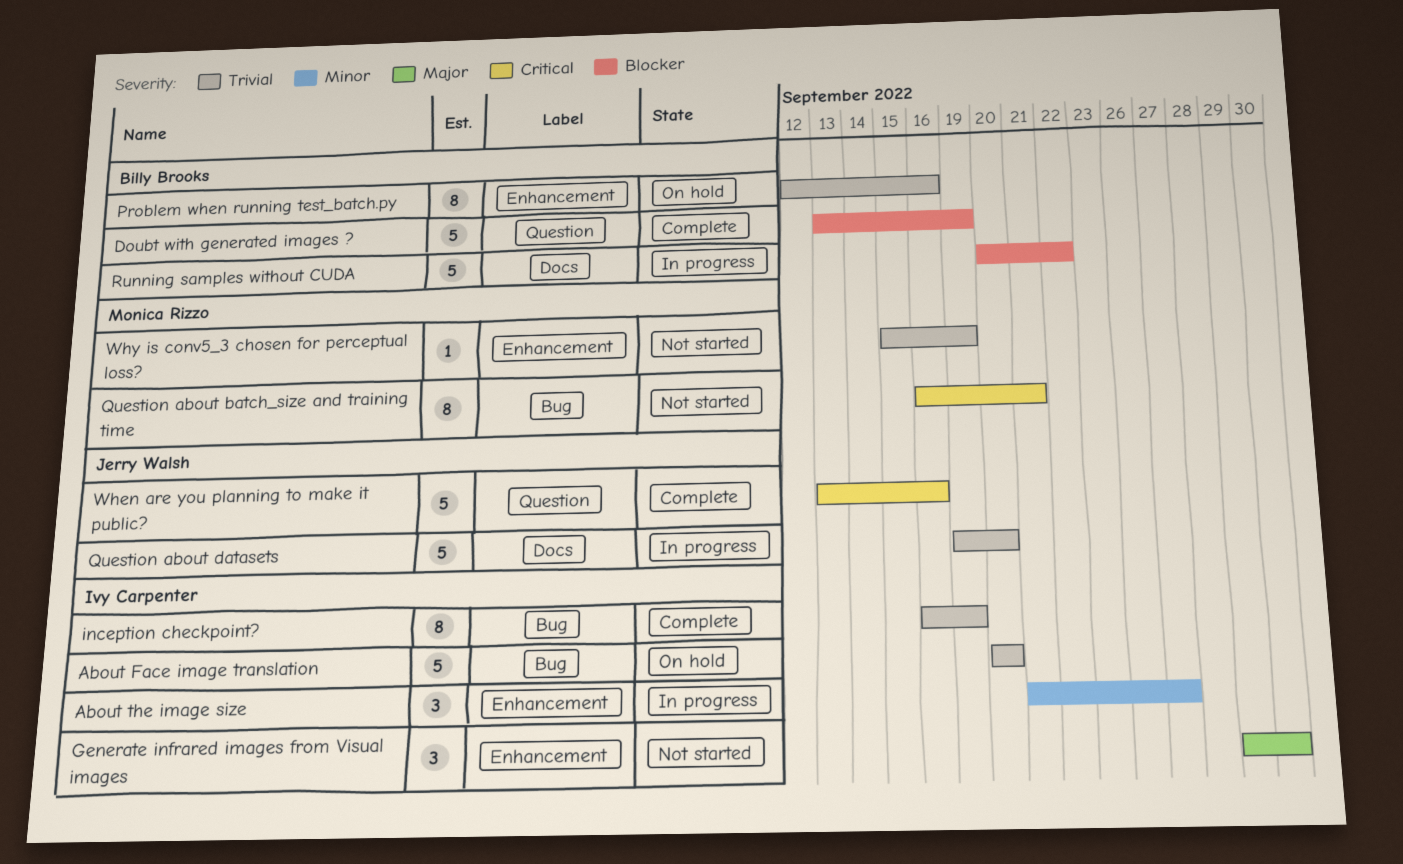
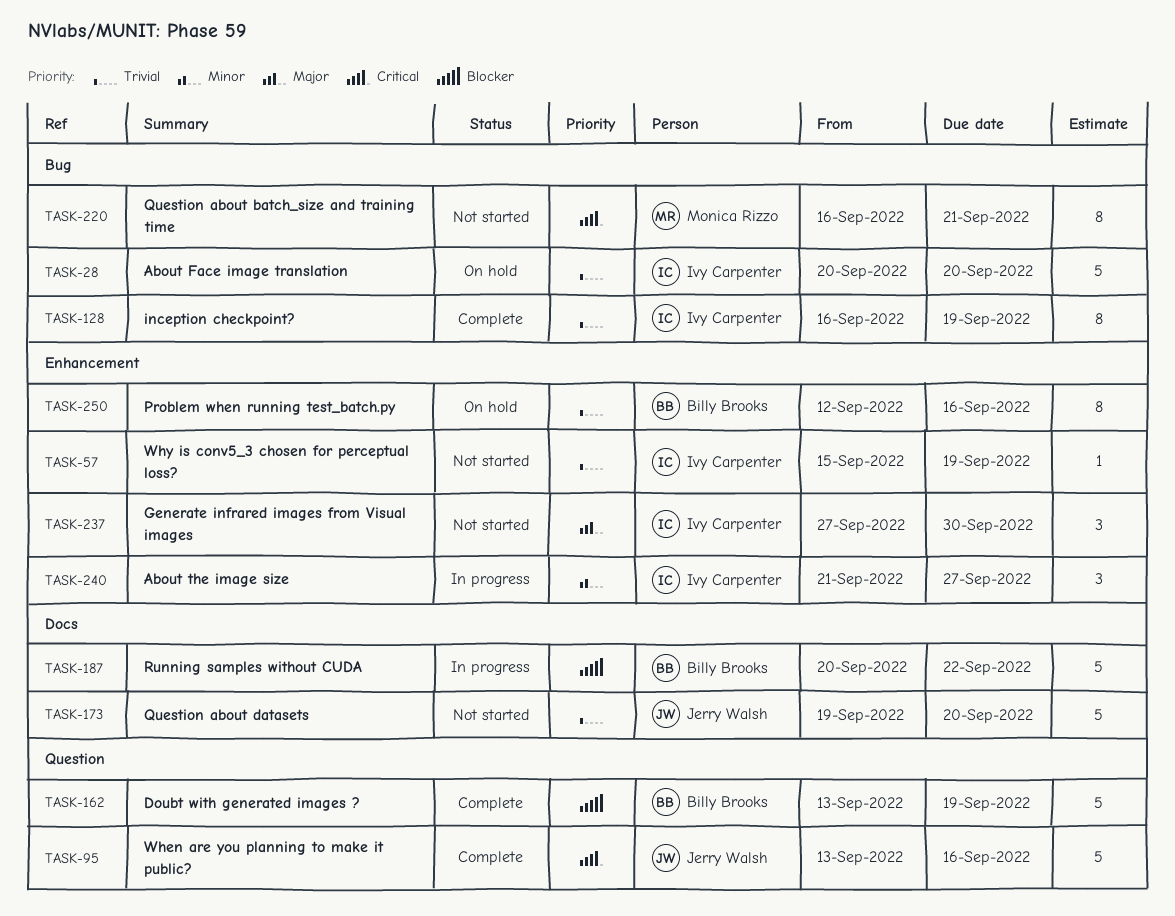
Generate infrared images from Visual images, start: Sep 29 -> Sep 27
Question about datasets, status: In progress -> Not started
Why is conv5_3 chosen for perceptual loss?, owner: Monica Rizzo -> Ivy Carpenter

